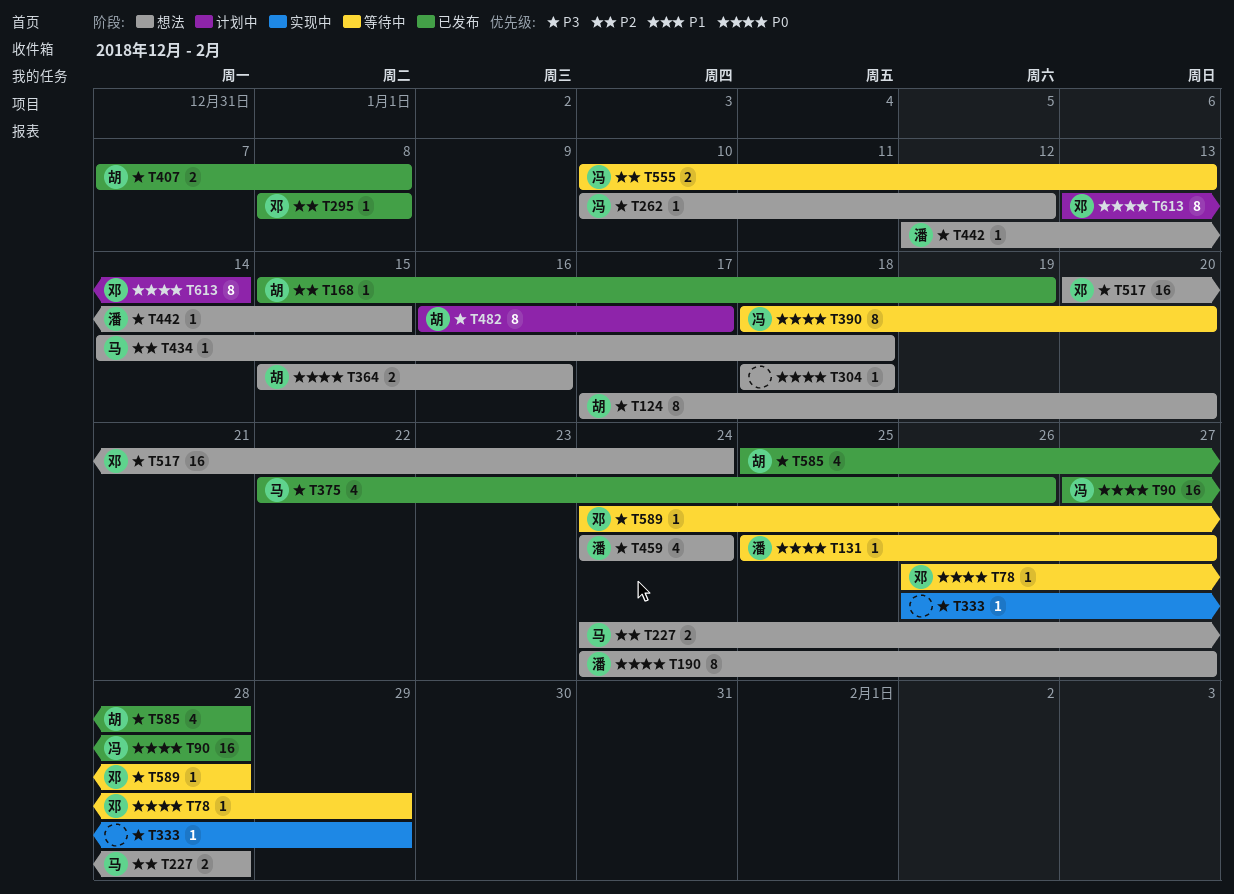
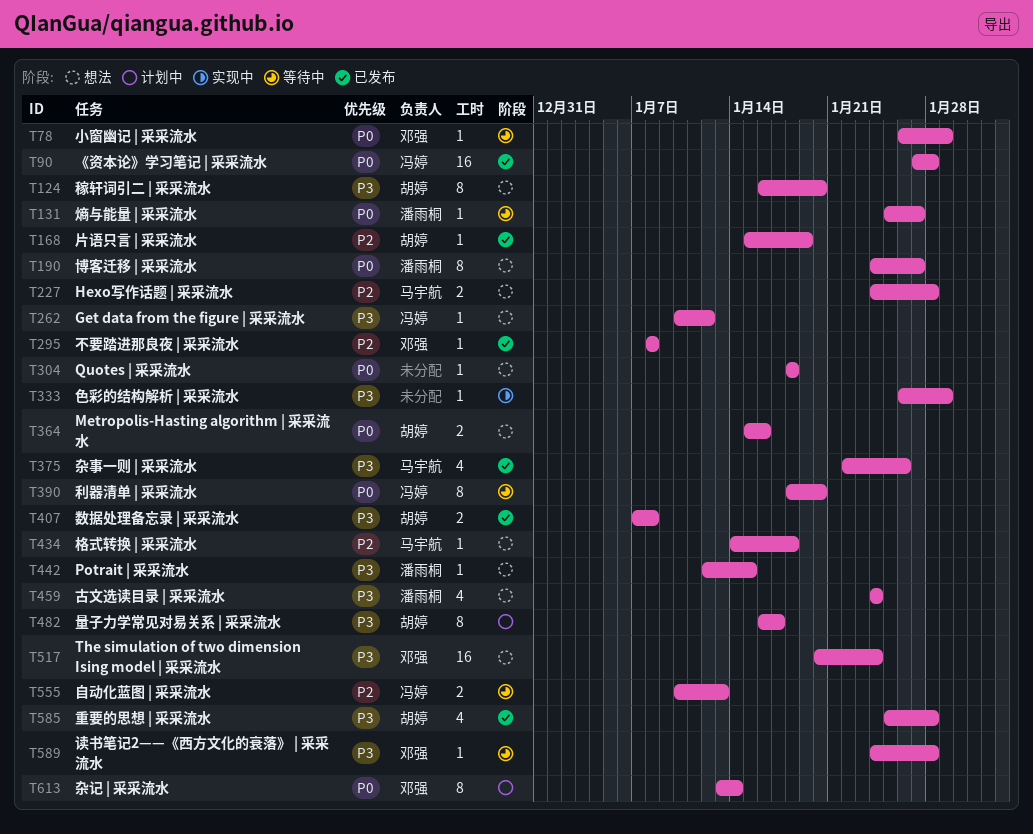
T124, start: Jan 17 -> Jan 16

